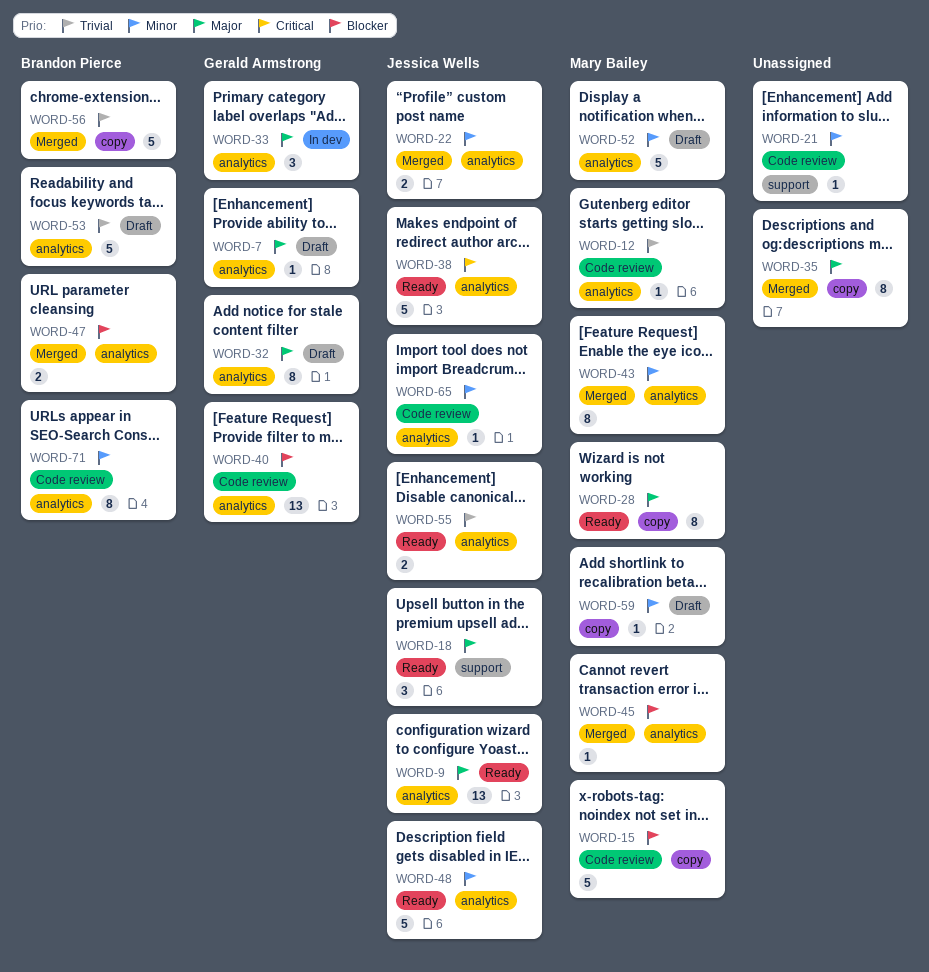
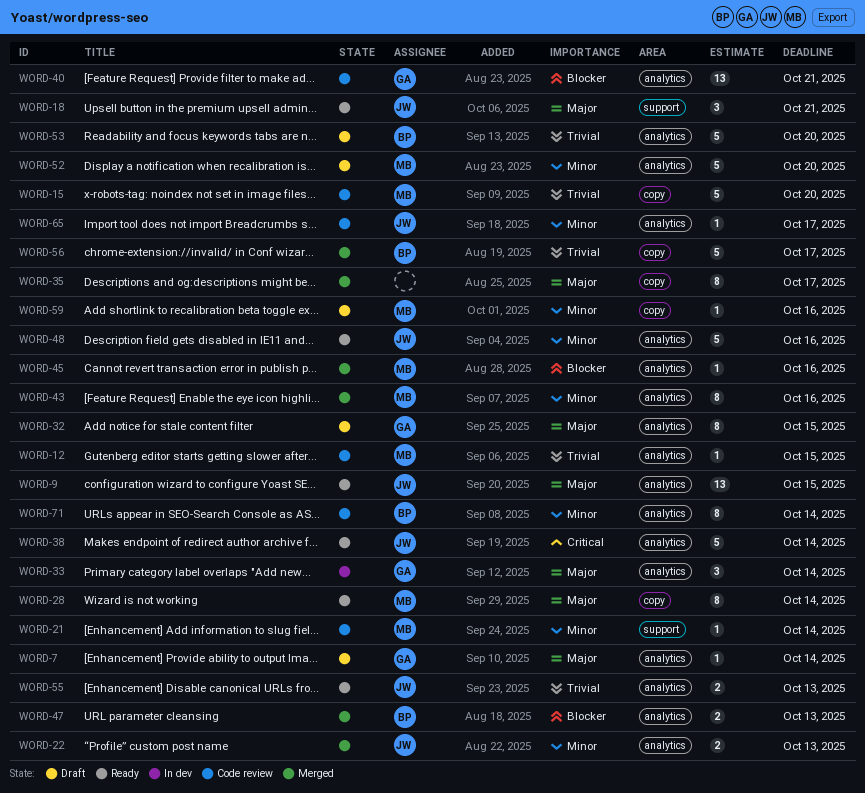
WORD-15, priority: Blocker -> Trivial
WORD-21, owner: none -> Mary Bailey

